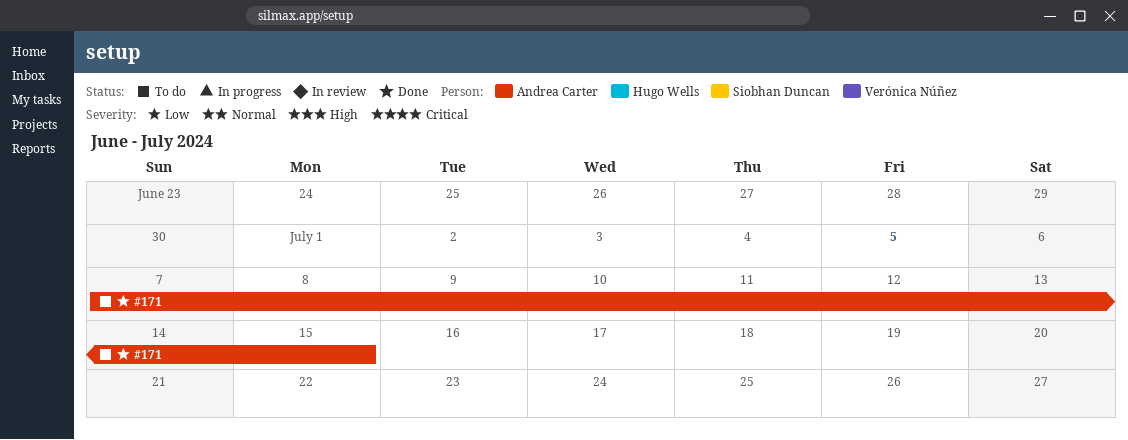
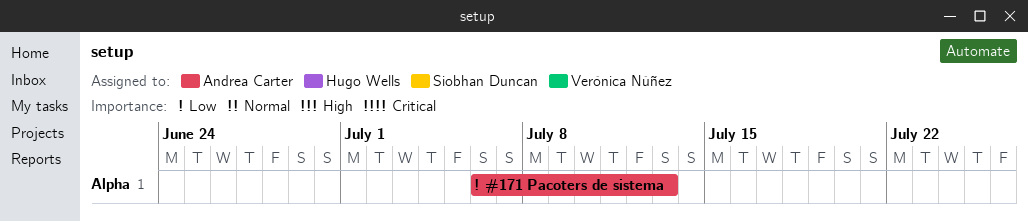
#171, start: Jul 7 -> Jul 6
#171, due: Jul 15 -> Jul 13

